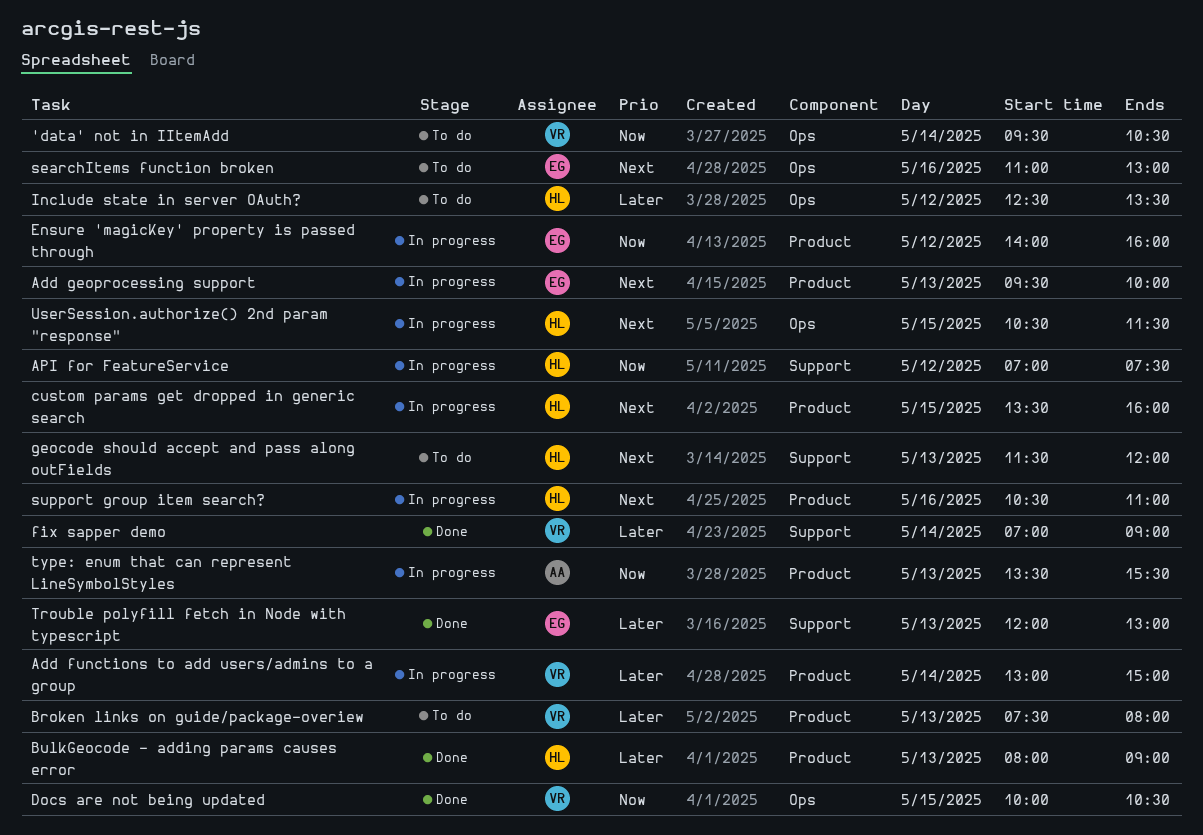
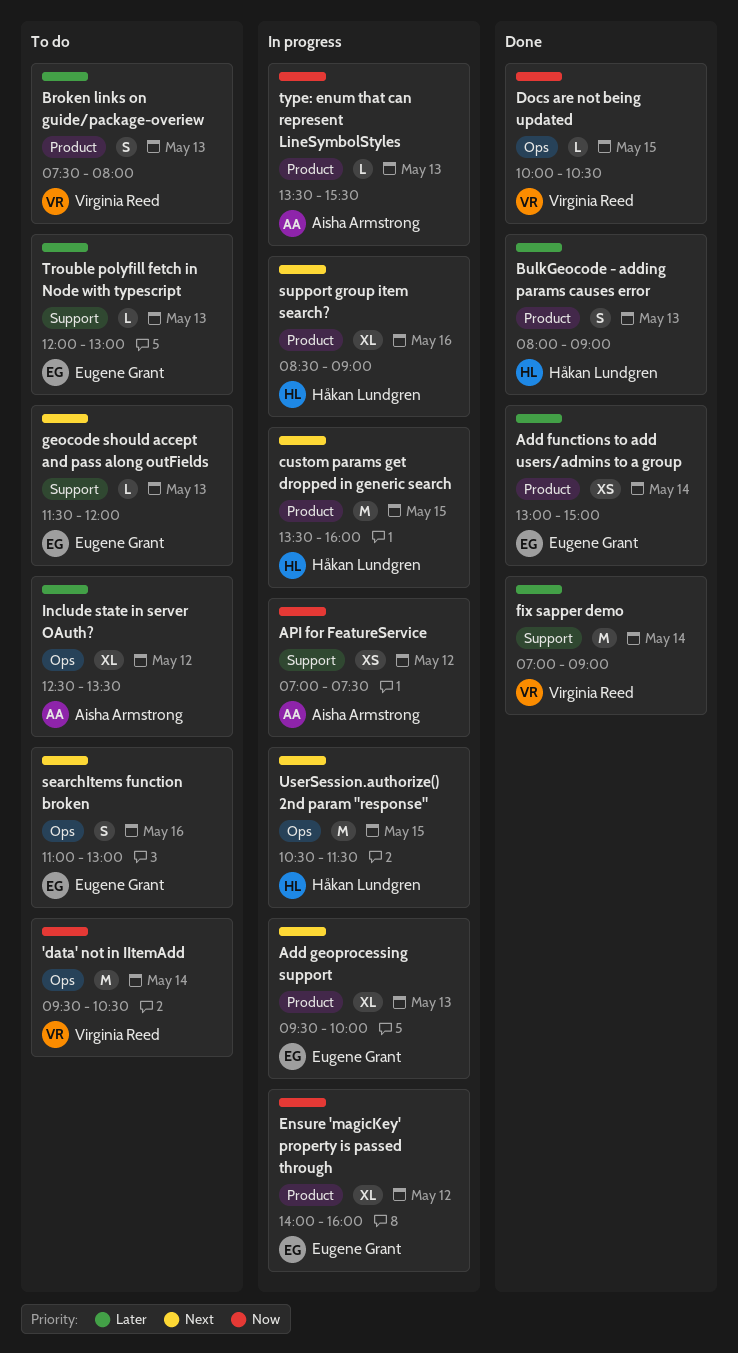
Add functions to add users/admins to a group, status: In progress -> Done
Add functions to add users/admins to a group, owner: Virginia Reed -> Eugene Grant
API for FeatureService, owner: Håkan Lundgren -> Aisha Armstrong
geocode should accept and pass along outFields, owner: Håkan Lundgren -> Eugene Grant
Include state in server OAuth?, owner: Håkan Lundgren -> Aisha Armstrong
support group item search?, begins: 10:30 -> 08:30
support group item search?, ends: 11:00 -> 09:00
Trouble polyfill fetch in Node with typescript, status: Done -> To do

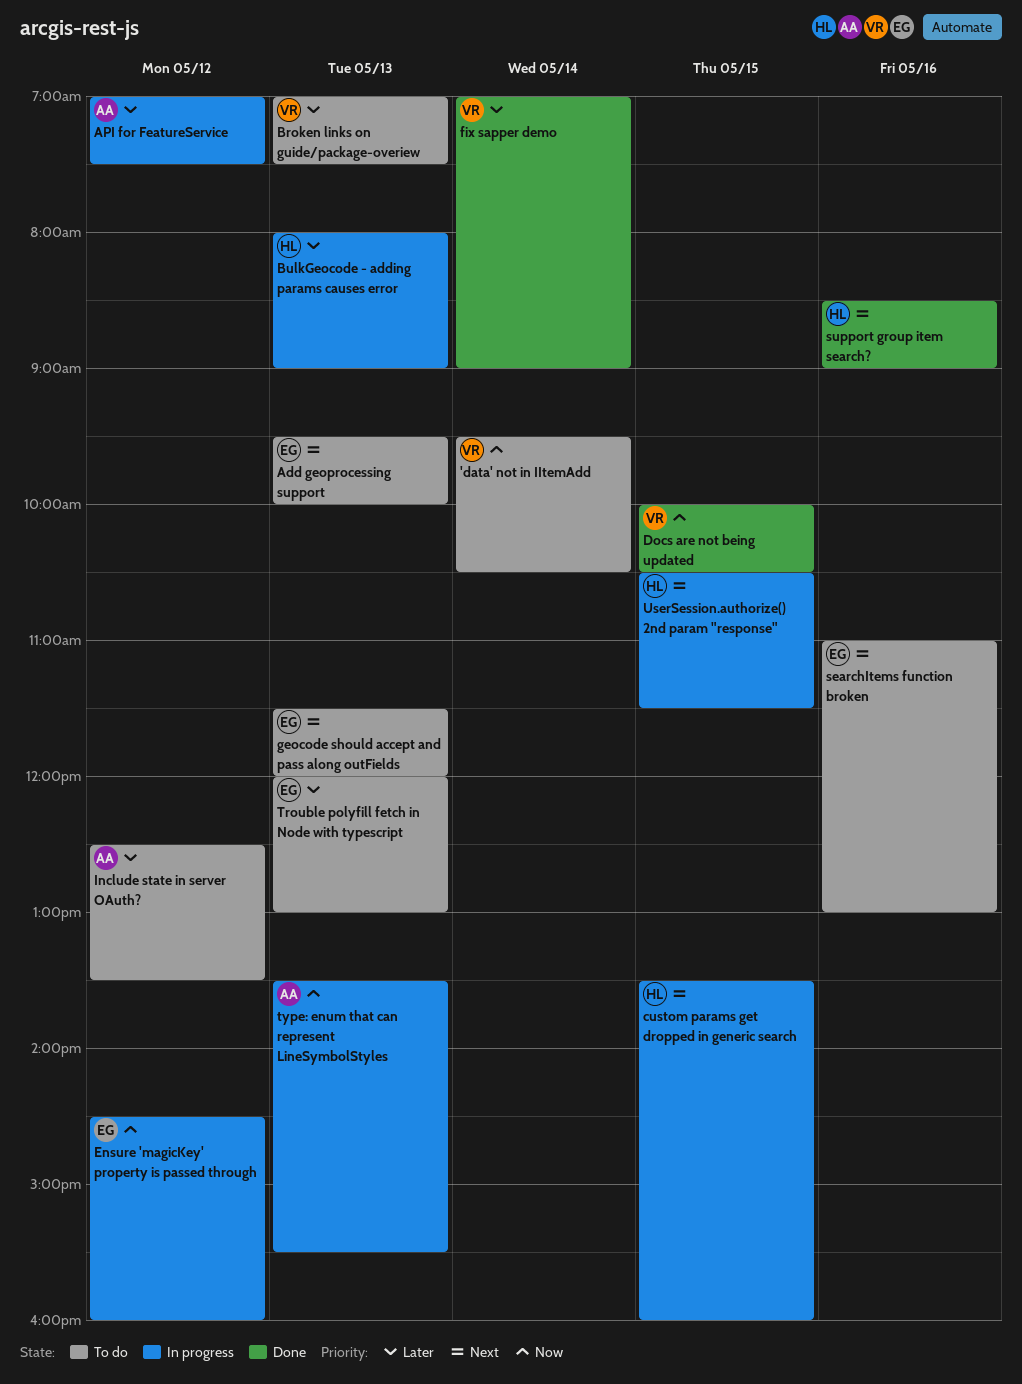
Add functions to add users/admins to a group: present -> none
Add geoprocessing support, status: In progress -> To do
API for FeatureService, priority: Now -> Later
Broken links on guide/package-overiew, begins: 07:30 -> 07:00
Broken links on guide/package-overiew, ends: 08:00 -> 07:30
BulkGeocode - adding params causes error, status: Done -> In progress
Ensure 'magicKey' property is passed through, begins: 14:00 -> 14:30
support group item search?, status: In progress -> Done

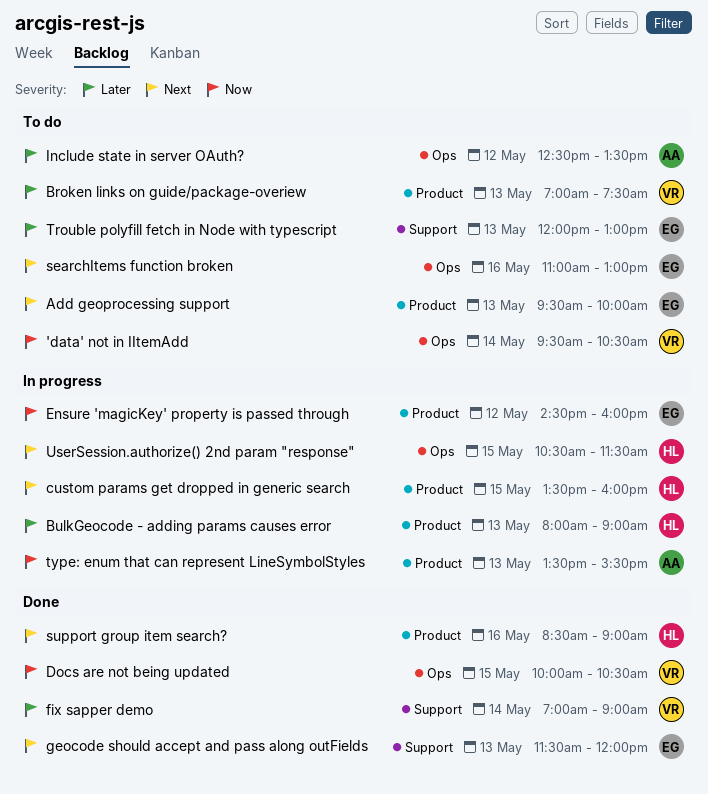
API for FeatureService: present -> none
geocode should accept and pass along outFields, status: To do -> Done

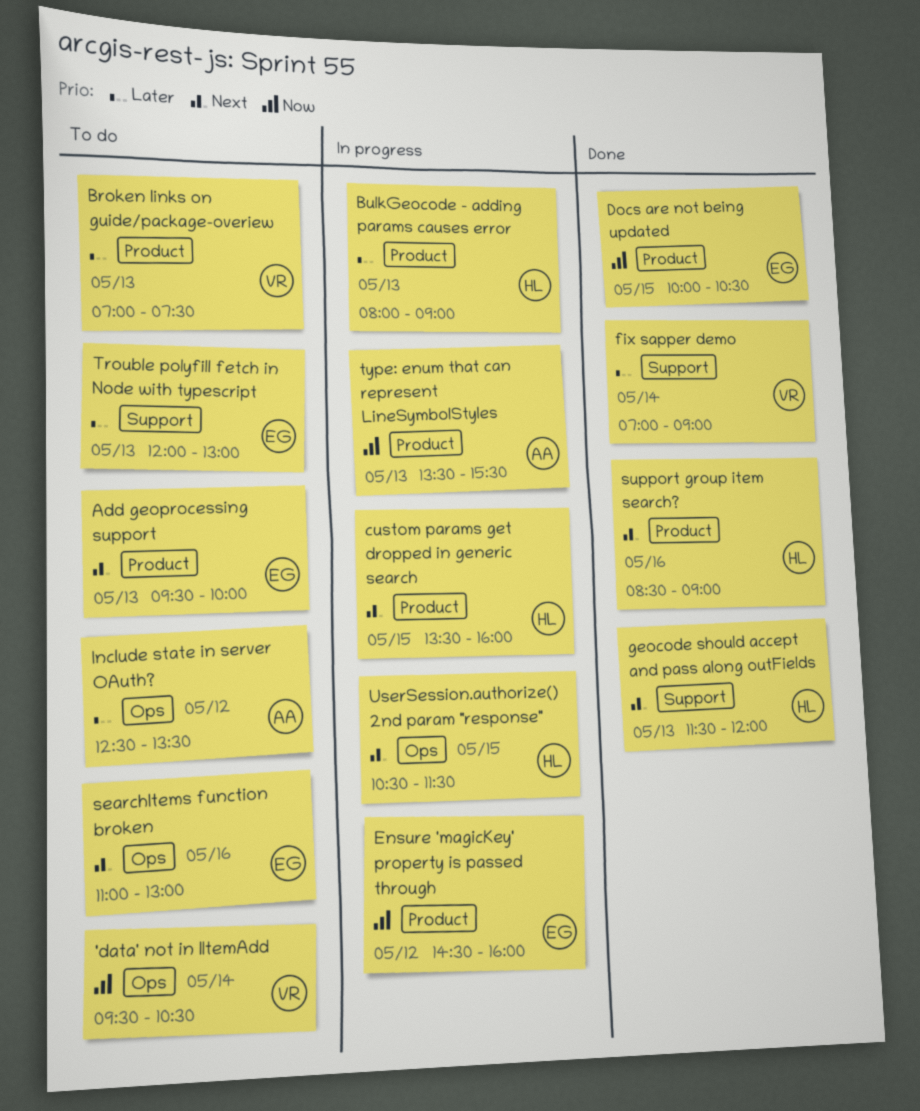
Docs are not being updated, owner: VR -> EG
Docs are not being updated, label: Ops -> Product
geocode should accept and pass along outFields, owner: EG -> HL

